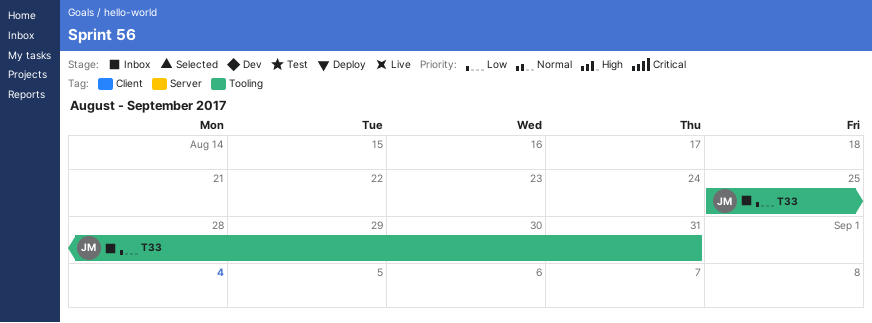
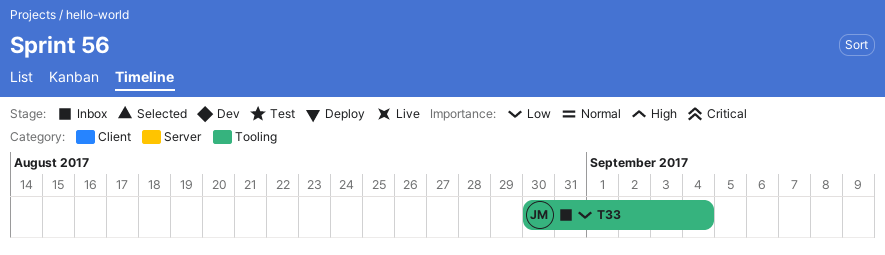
T33, start: Aug 25 -> Aug 30
T33, due: Aug 31 -> Sep 4

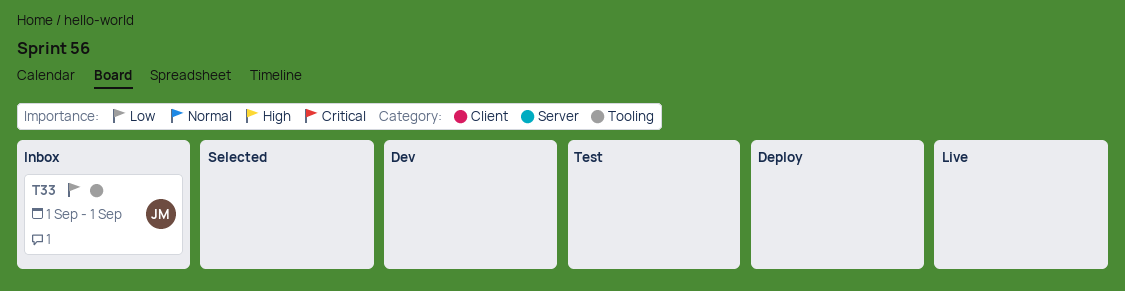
T33, start: Aug 30 -> Sep 1
T33, due: Sep 4 -> Sep 1

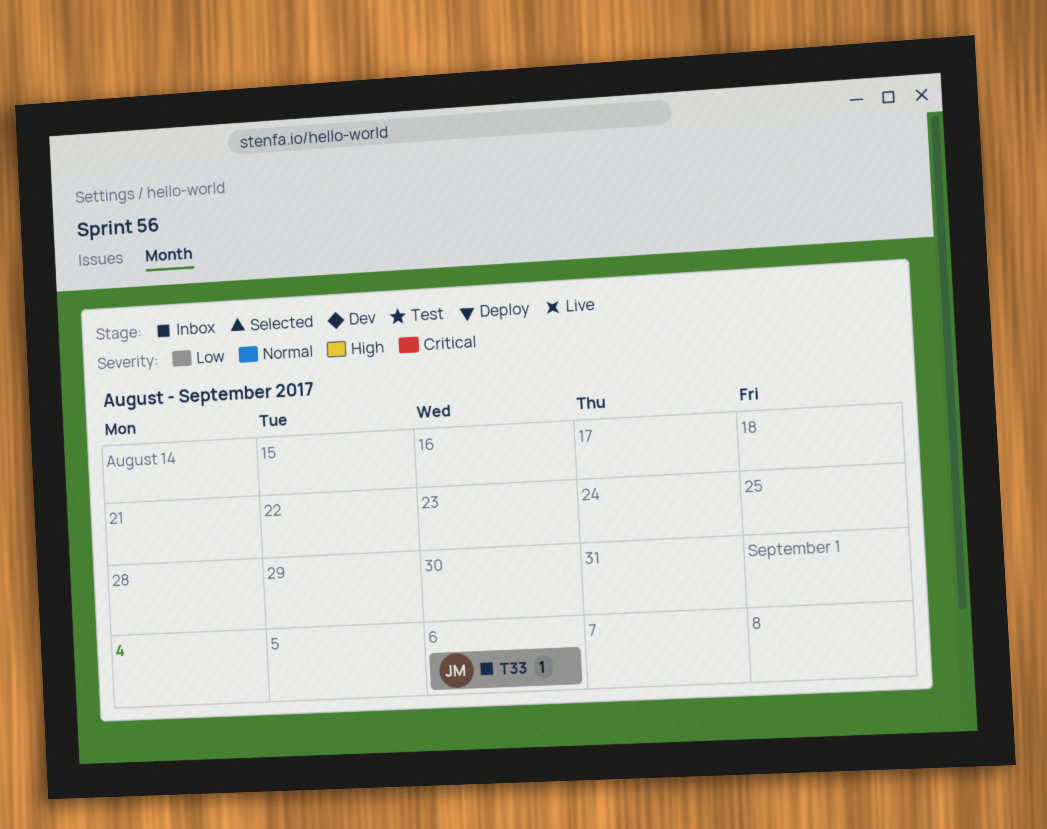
T33, start: Sep 1 -> Sep 6
T33, due: Sep 1 -> Sep 6

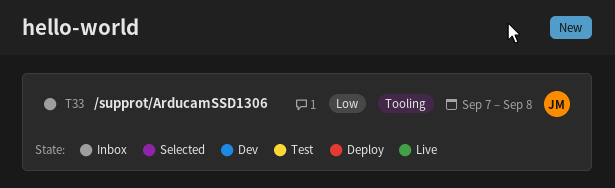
T33, start: Sep 6 -> Sep 7
T33, due: Sep 6 -> Sep 8

